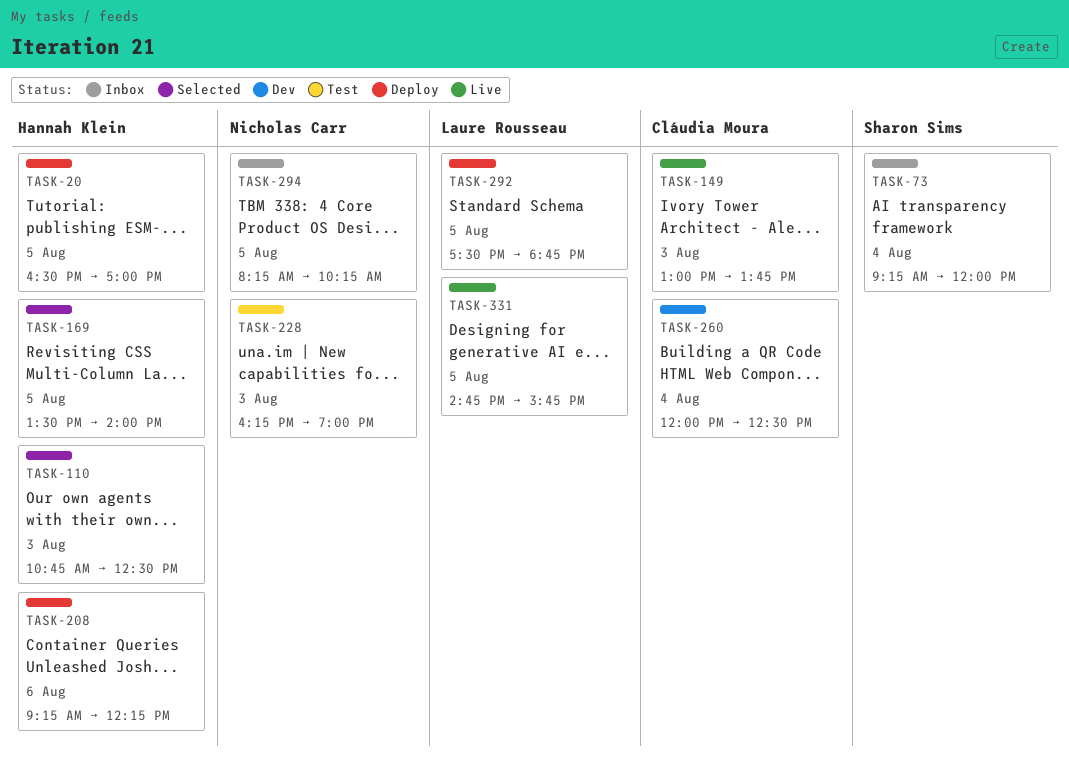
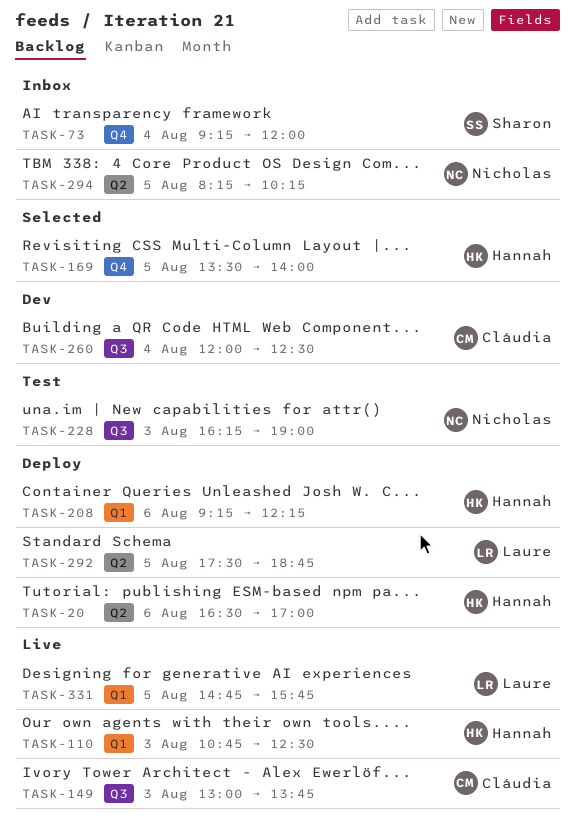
TASK-20, day: Aug 5 -> Aug 6
TASK-110, status: Selected -> Live

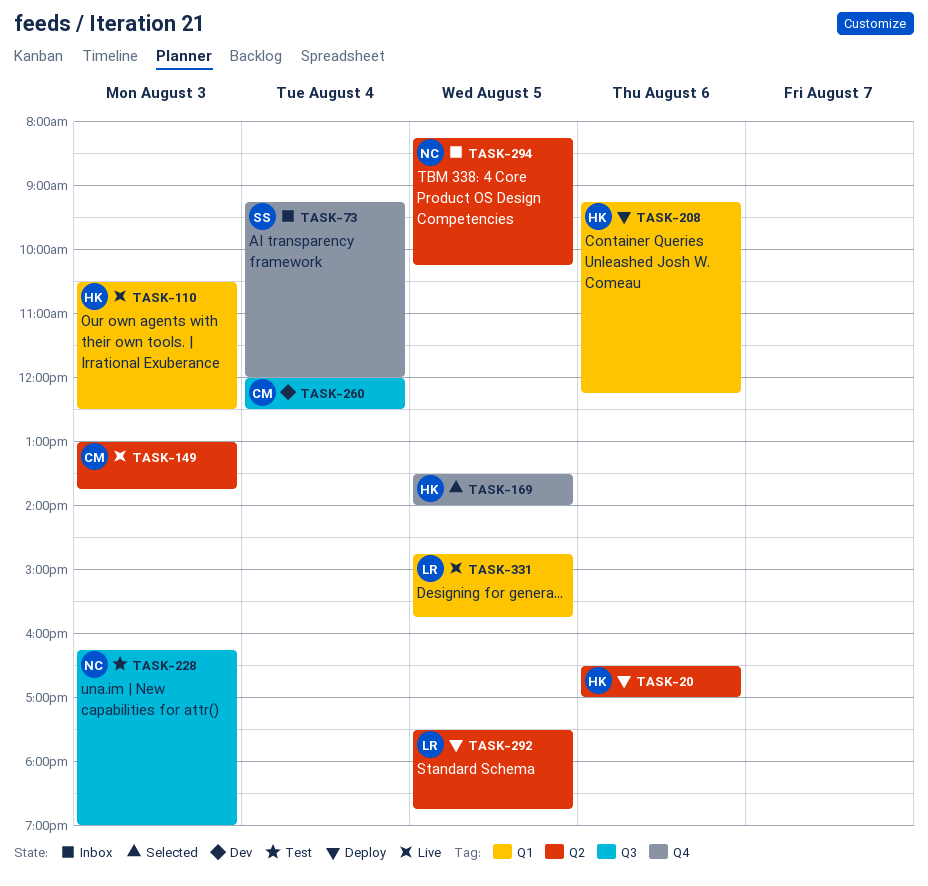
TASK-110, begins: 10:45 -> 10:30
TASK-149, label: Q3 -> Q2

